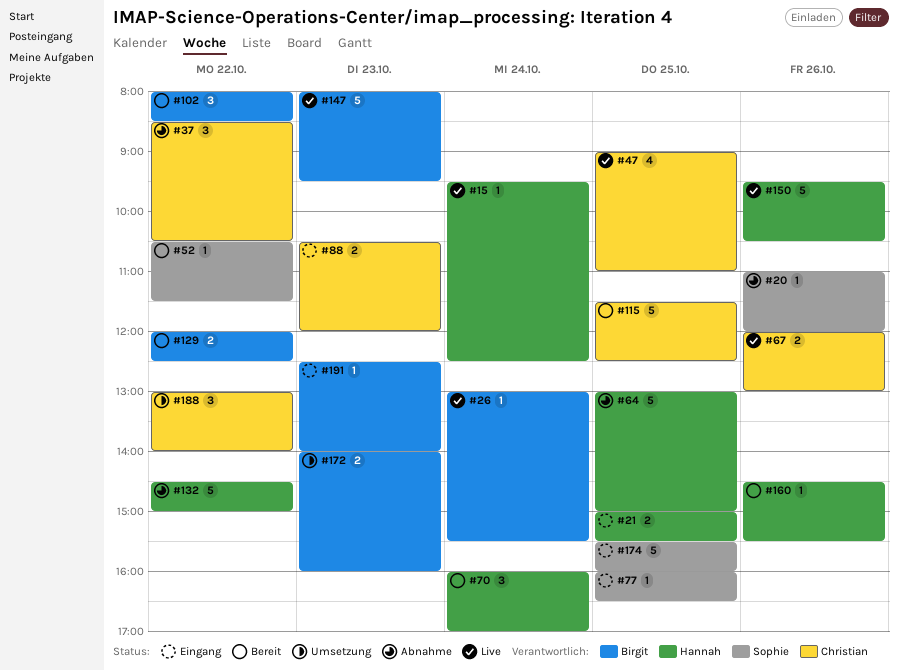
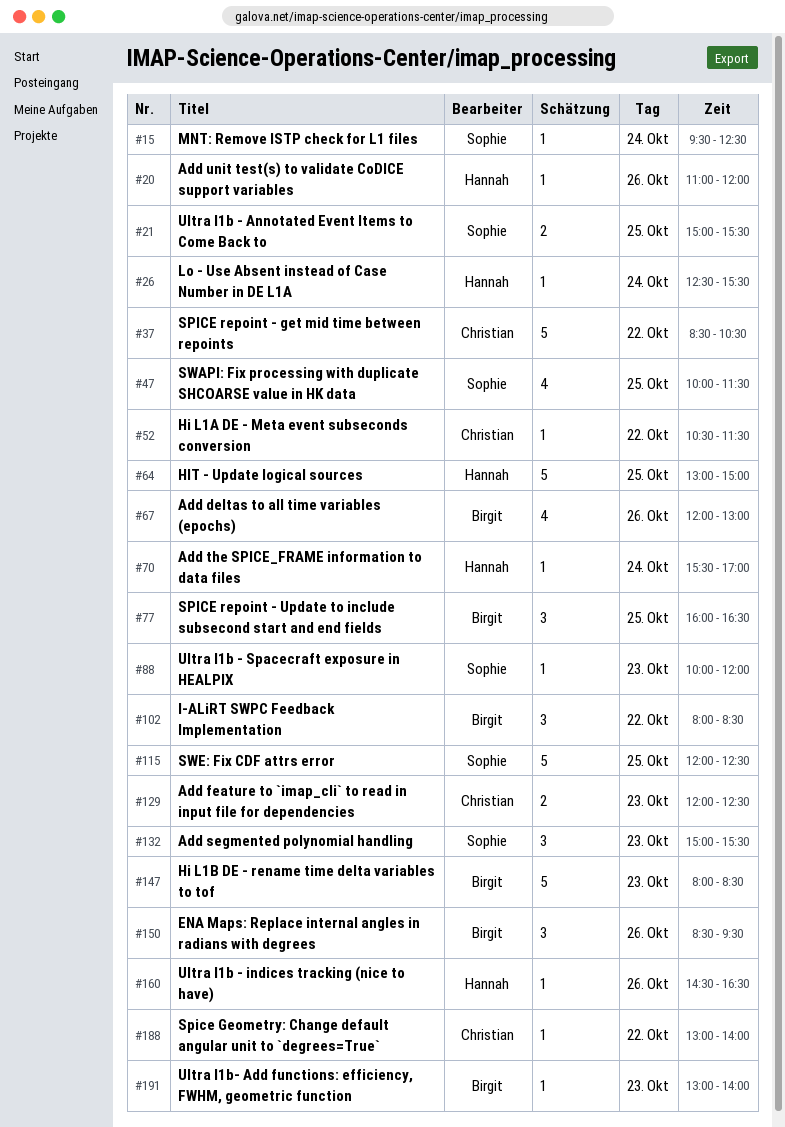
#15, owner: Hannah -> Sophie
#20, owner: Sophie -> Hannah
#21, owner: Hannah -> Sophie
#26, owner: Birgit -> Hannah
#26, begins: 13:00 -> 12:30
#37, estimate: 3 -> 5
#47, owner: Christian -> Sophie
#47, begins: 09:00 -> 10:00
#47, ends: 11:00 -> 11:30
#52, owner: Sophie -> Christian
#67, owner: Christian -> Birgit
#67, estimate: 2 -> 4
#70, estimate: 3 -> 1
#70, begins: 16:00 -> 15:30
#77, owner: Sophie -> Birgit
#77, estimate: 1 -> 3
#88, owner: Christian -> Sophie
#88, estimate: 2 -> 1
#88, begins: 10:30 -> 10:00
#115, owner: Christian -> Sophie
#115, begins: 11:30 -> 12:00
#129, owner: Birgit -> Christian
#129, day: Oct 22 -> Oct 23
#132, owner: Hannah -> Sophie
#132, estimate: 5 -> 3
#132, day: Oct 22 -> Oct 23
#132, begins: 14:30 -> 15:00
#132, ends: 15:00 -> 15:30
#147, ends: 09:30 -> 08:30
#150, owner: Hannah -> Birgit
#150, estimate: 5 -> 3
#150, begins: 09:30 -> 08:30
#150, ends: 10:30 -> 09:30
#160, ends: 15:30 -> 16:30
#172: present -> none
#174: present -> none
#188, estimate: 3 -> 1
#191, begins: 12:30 -> 13:00

